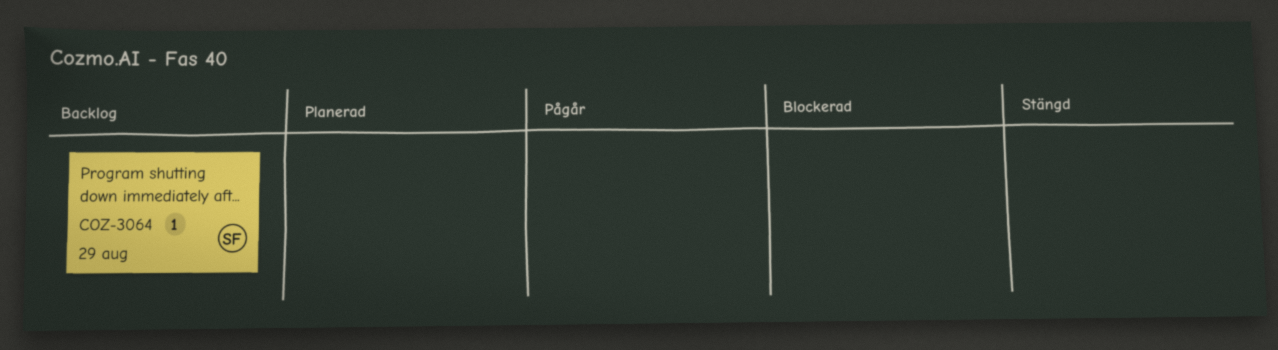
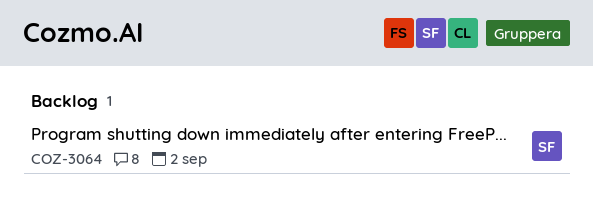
COZ-3064, due: Aug 29 -> Sep 2

